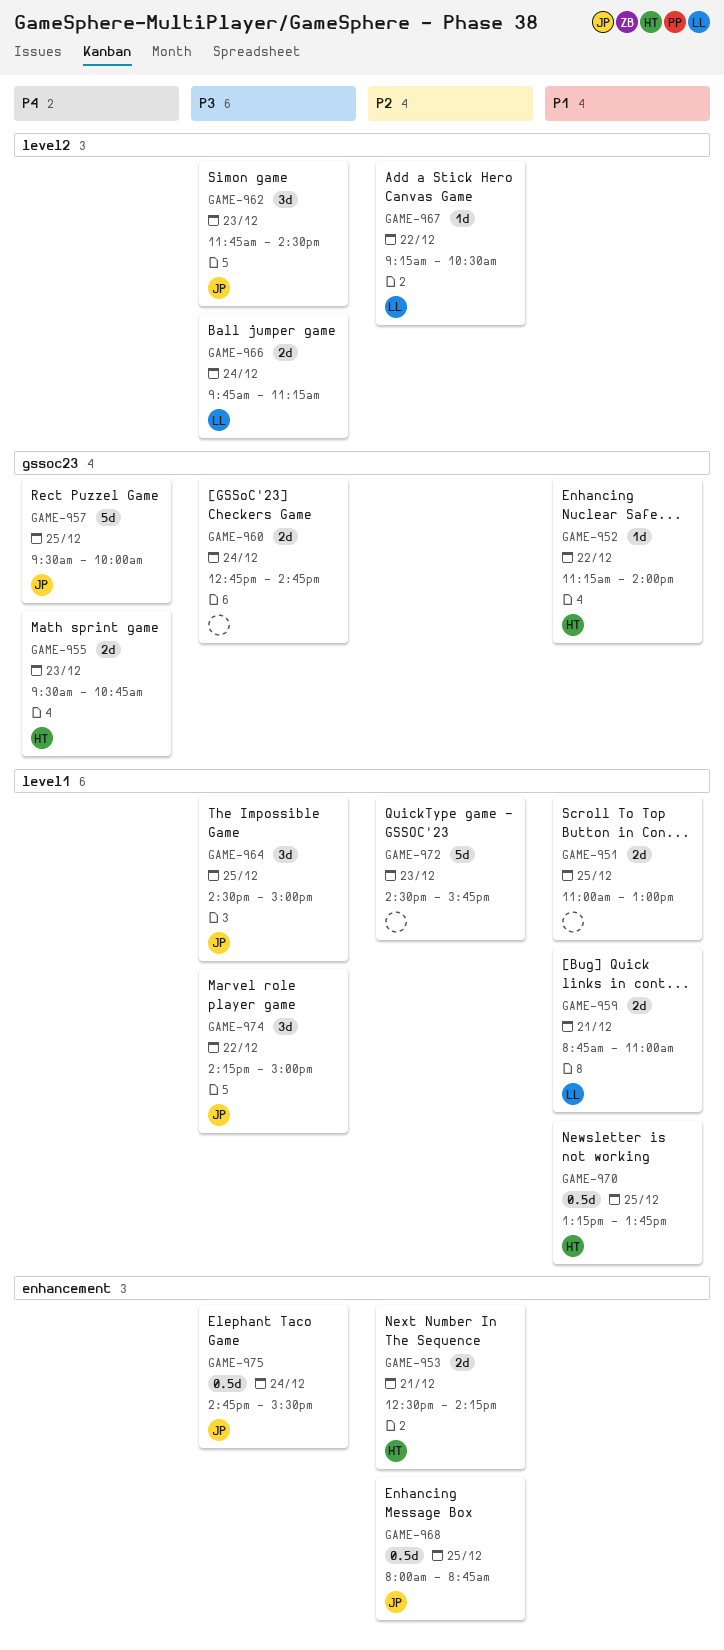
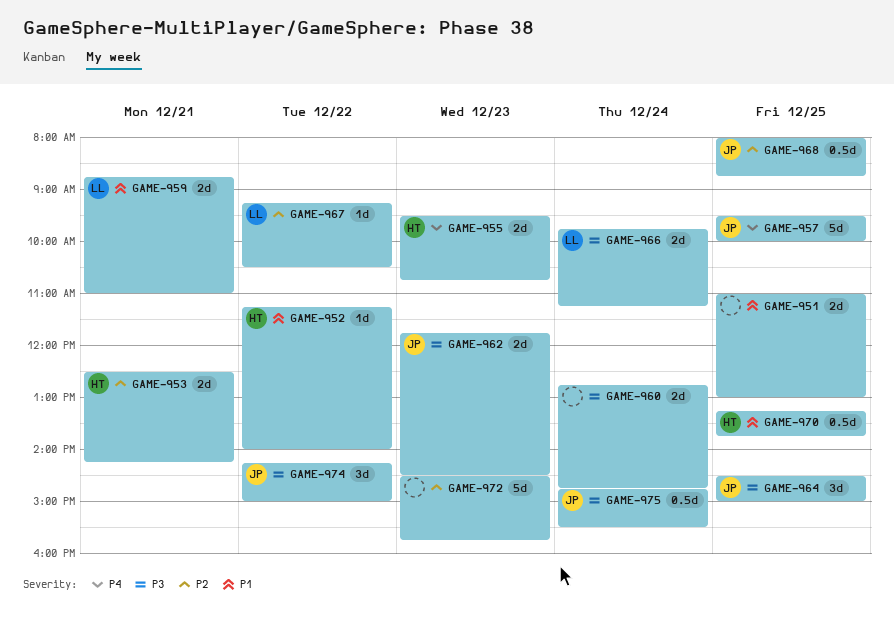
GAME-962, estimate: 3d -> 2d

